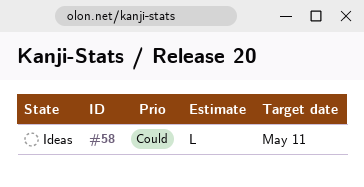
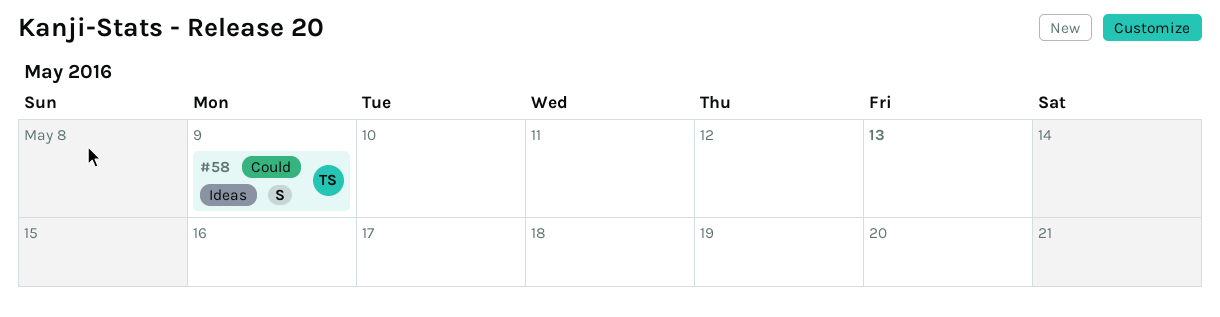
#58, estimate: L -> S
#58, due: May 11 -> May 9

